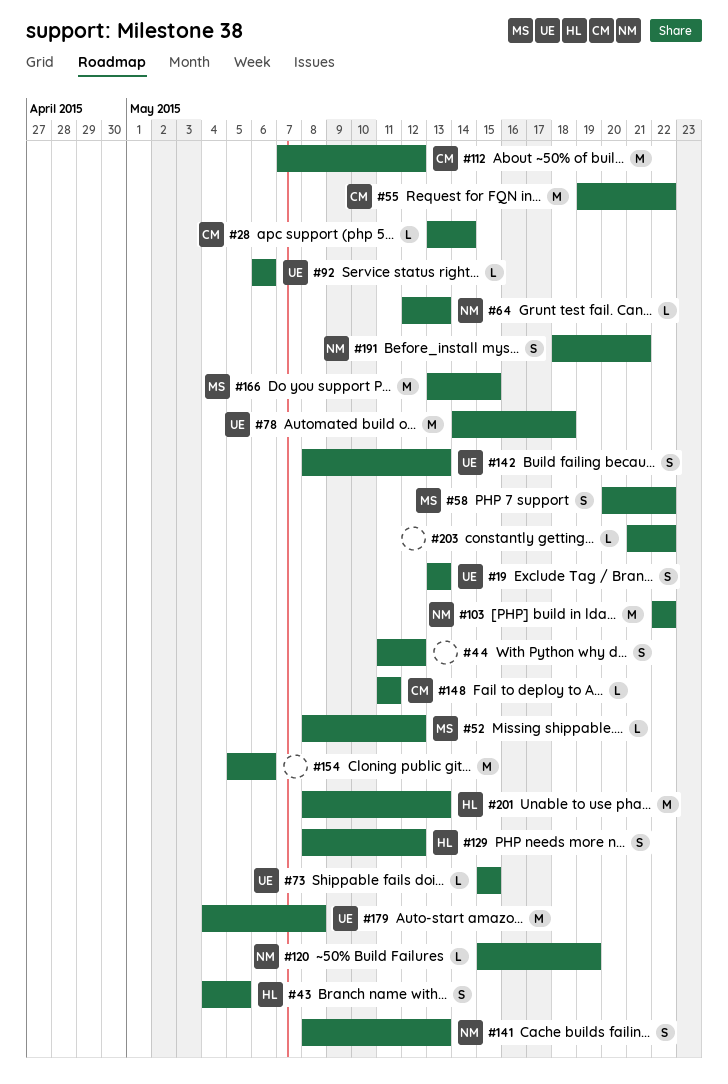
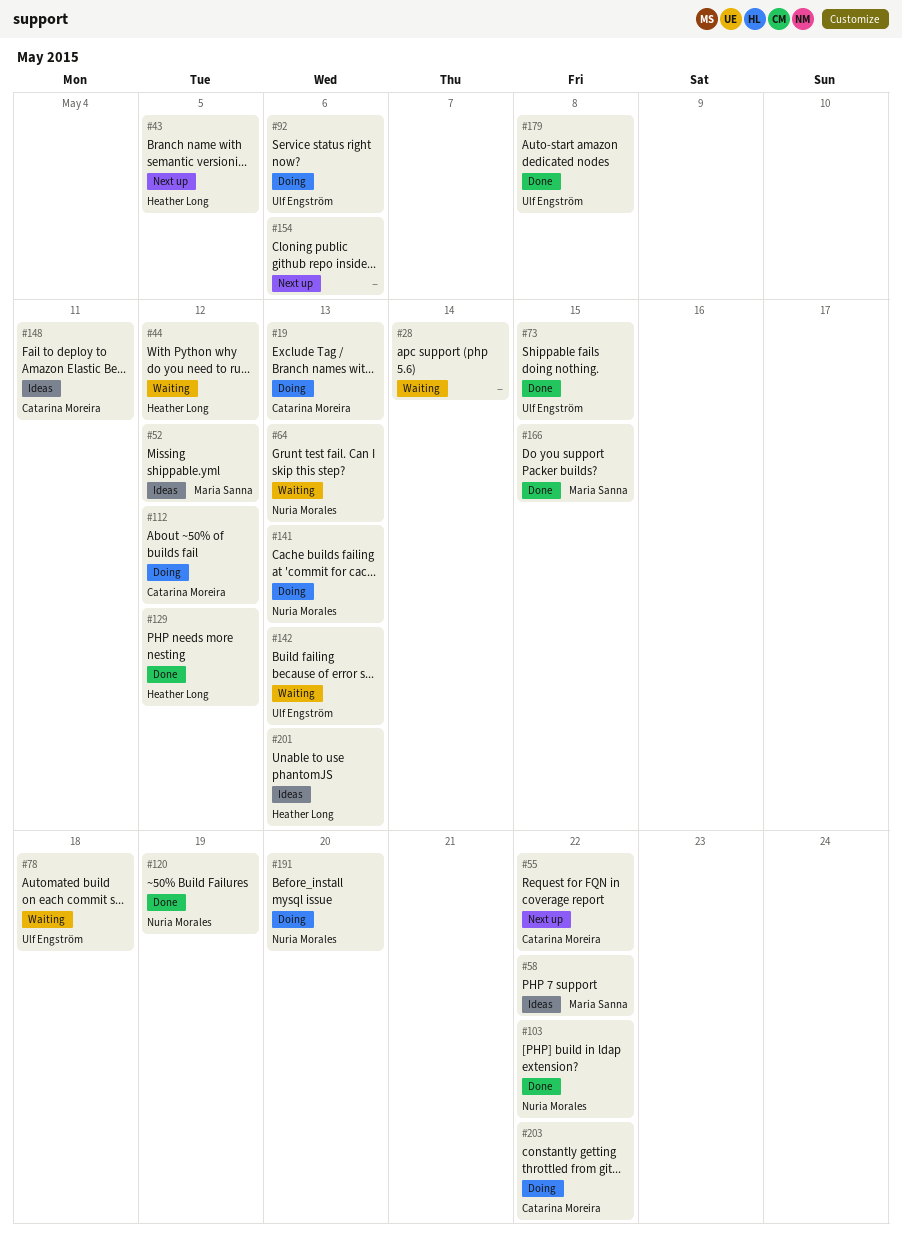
#19, owner: Ulf Engström -> Catarina Moreira
#28, owner: Catarina Moreira -> none
#44, owner: none -> Heather Long
#191, due: May 21 -> May 20
#203, owner: none -> Catarina Moreira

